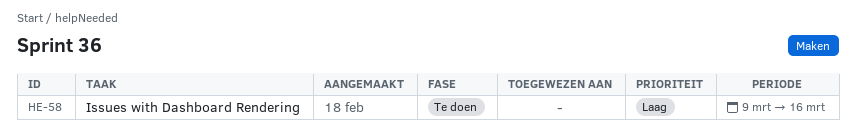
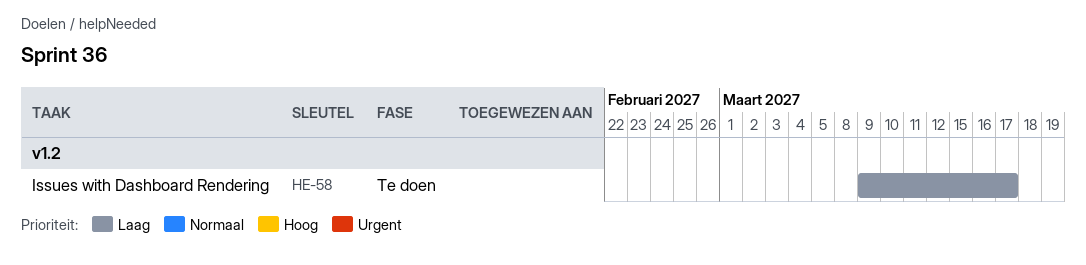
HE-58, due: Mar 16 -> Mar 17

